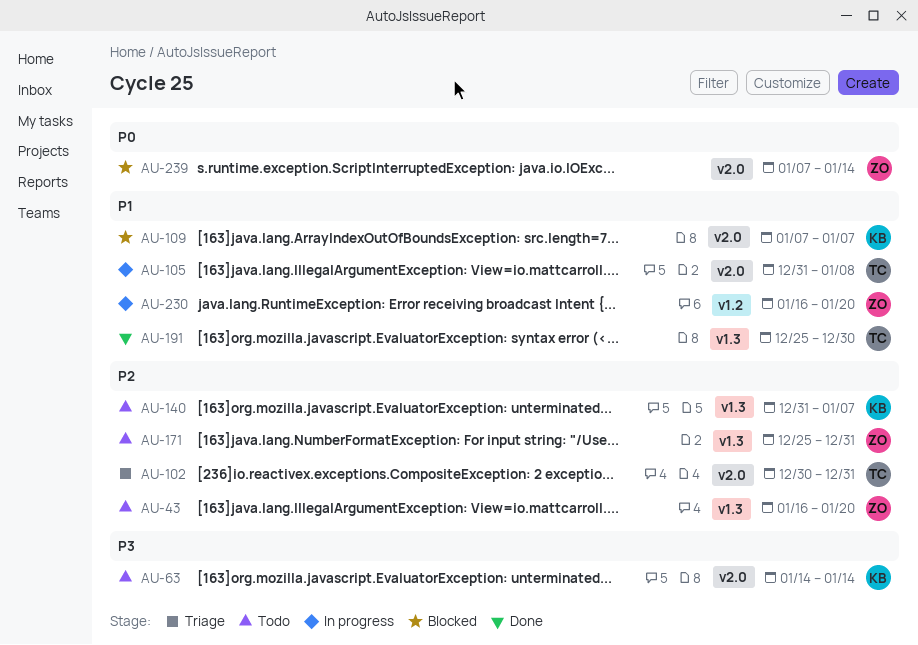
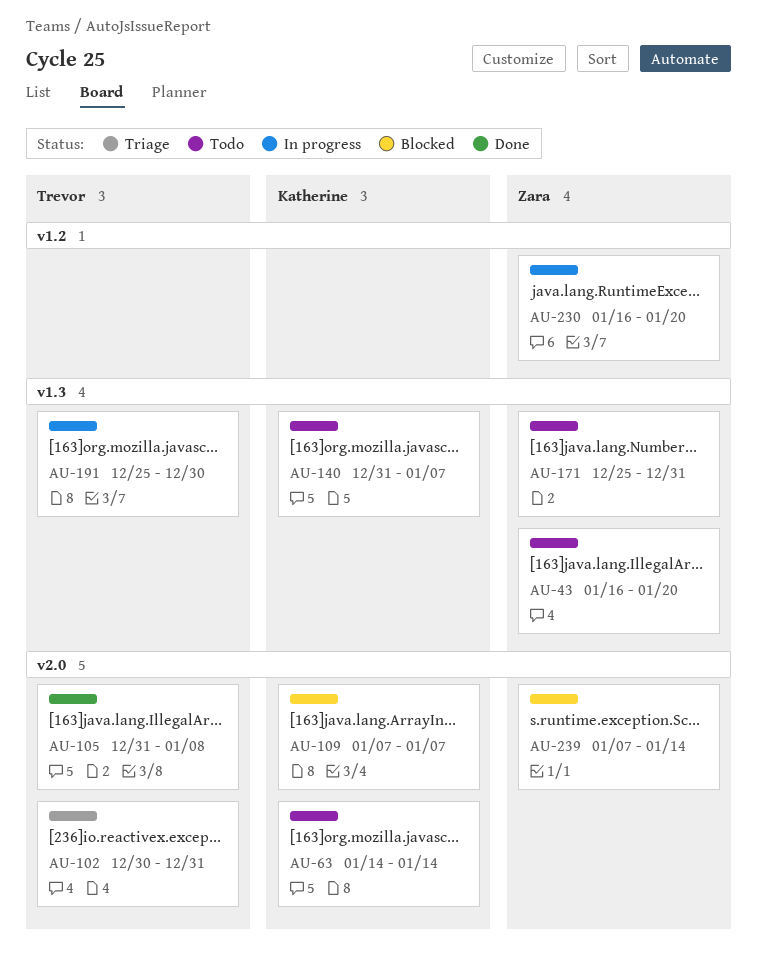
AU-105, status: In progress -> Done
AU-191, status: Done -> In progress

